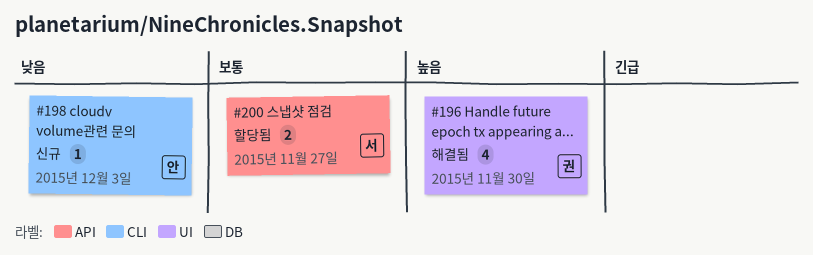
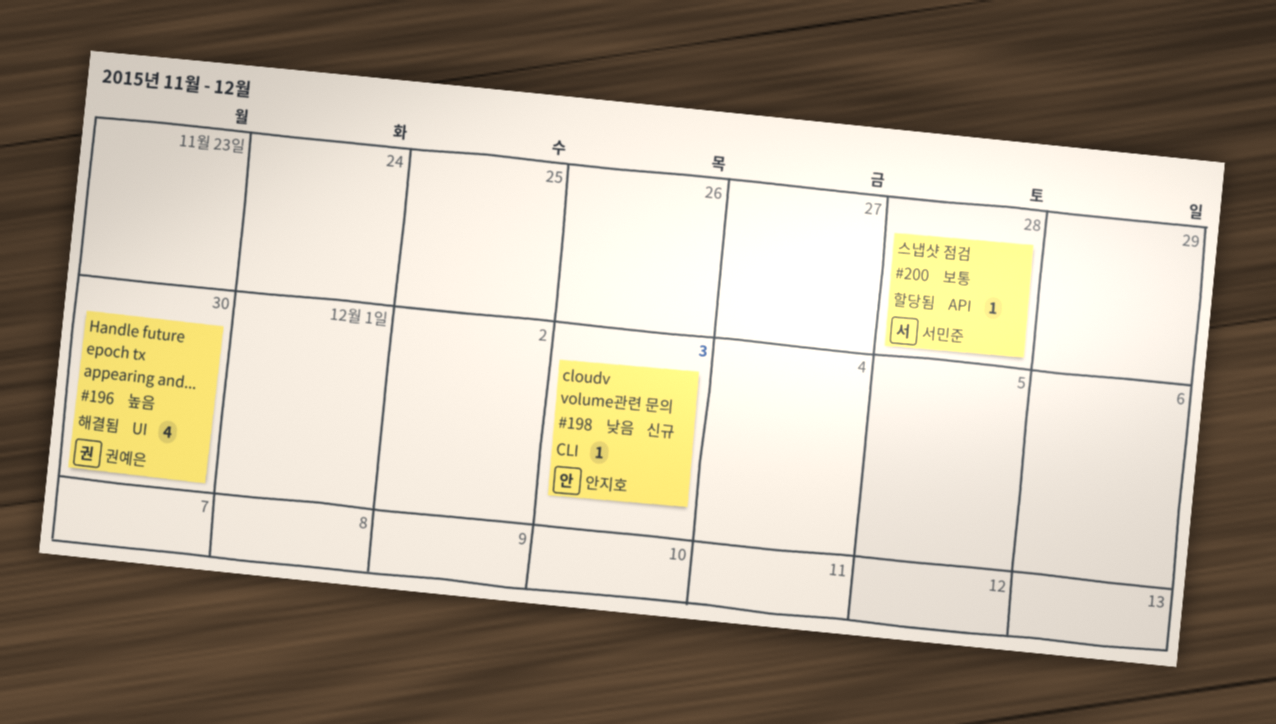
#200, estimate: 2 -> 1
#200, due: Nov 27 -> Nov 28

